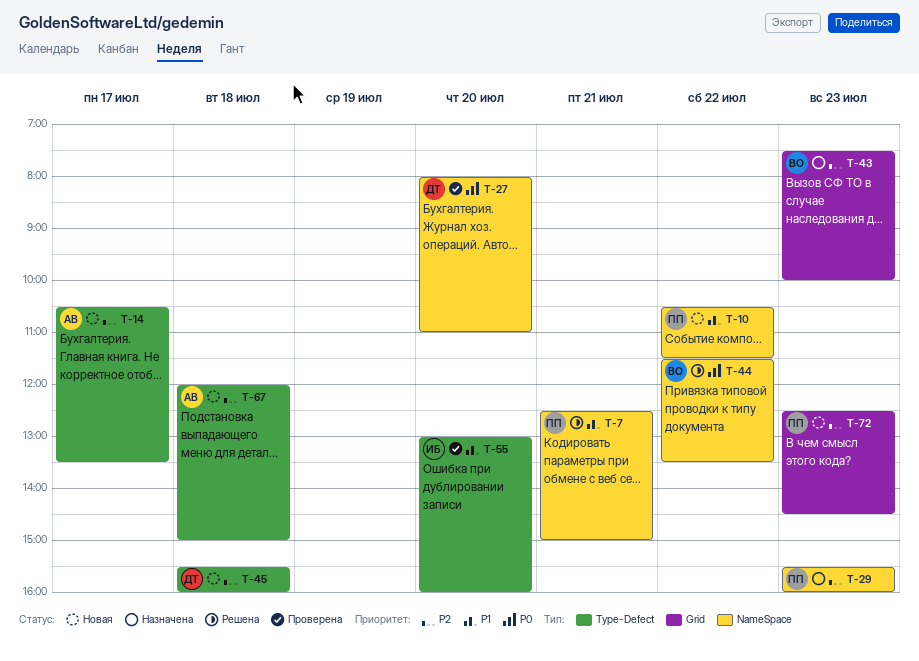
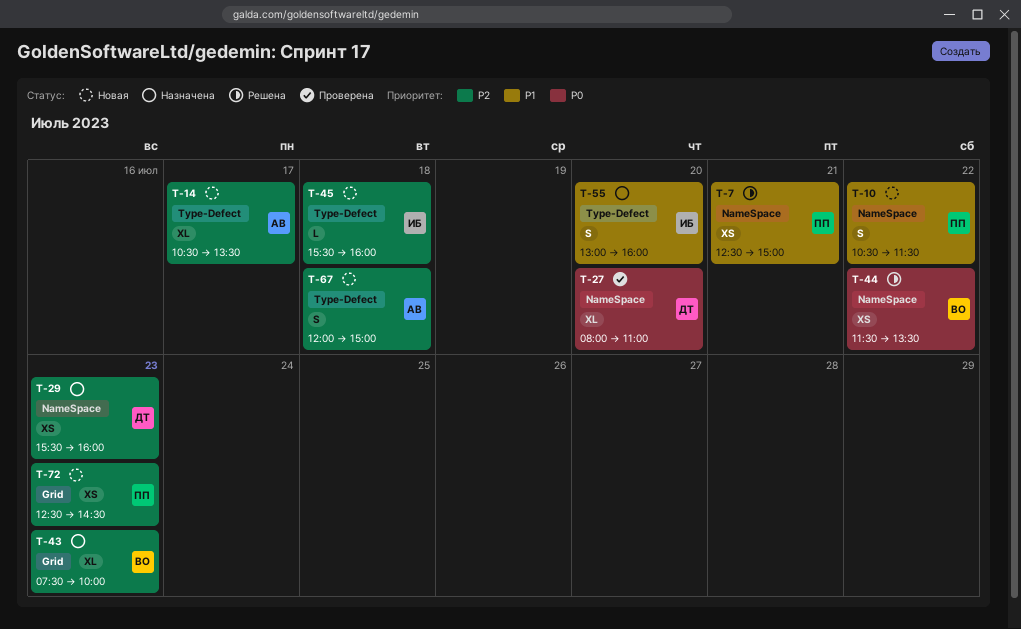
T-29, owner: ПП -> ДТ
T-45, owner: ДТ -> ИБ
T-55, status: Проверена -> Назначена

